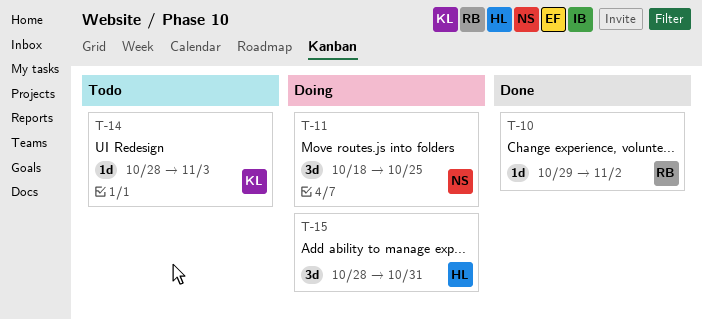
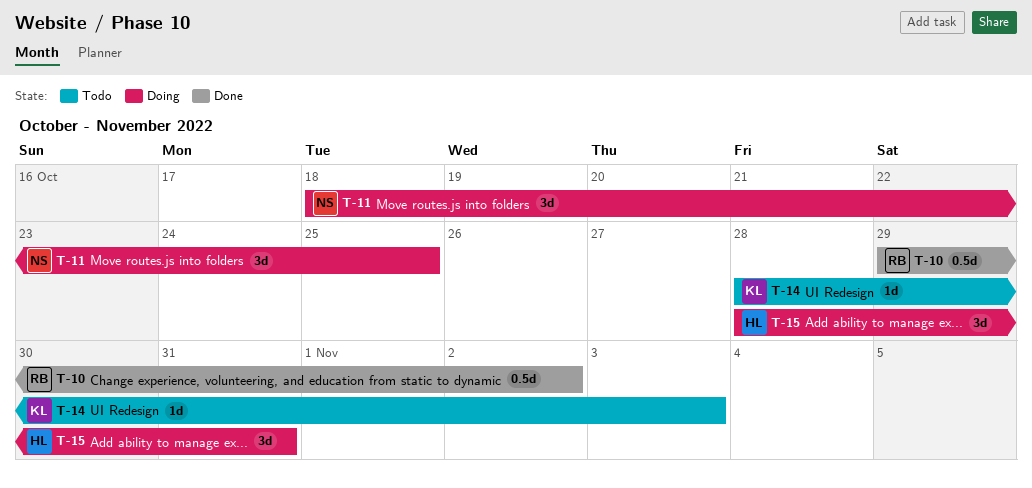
T-10, estimate: 1d -> 0.5d

